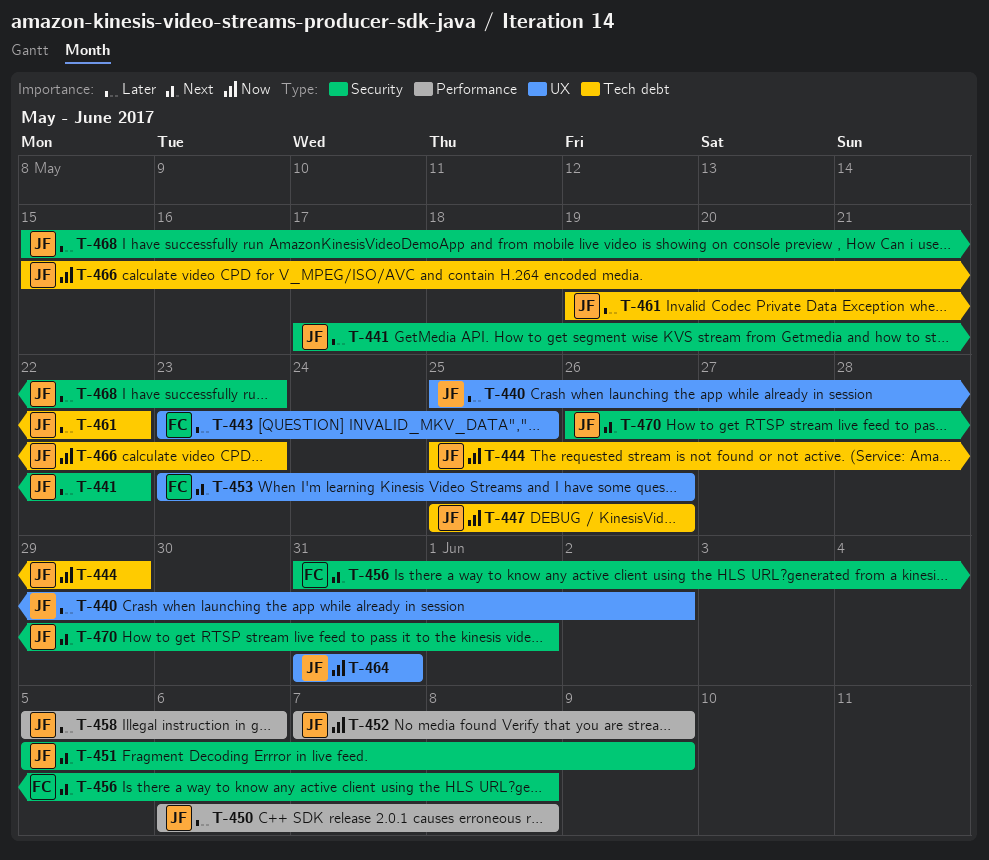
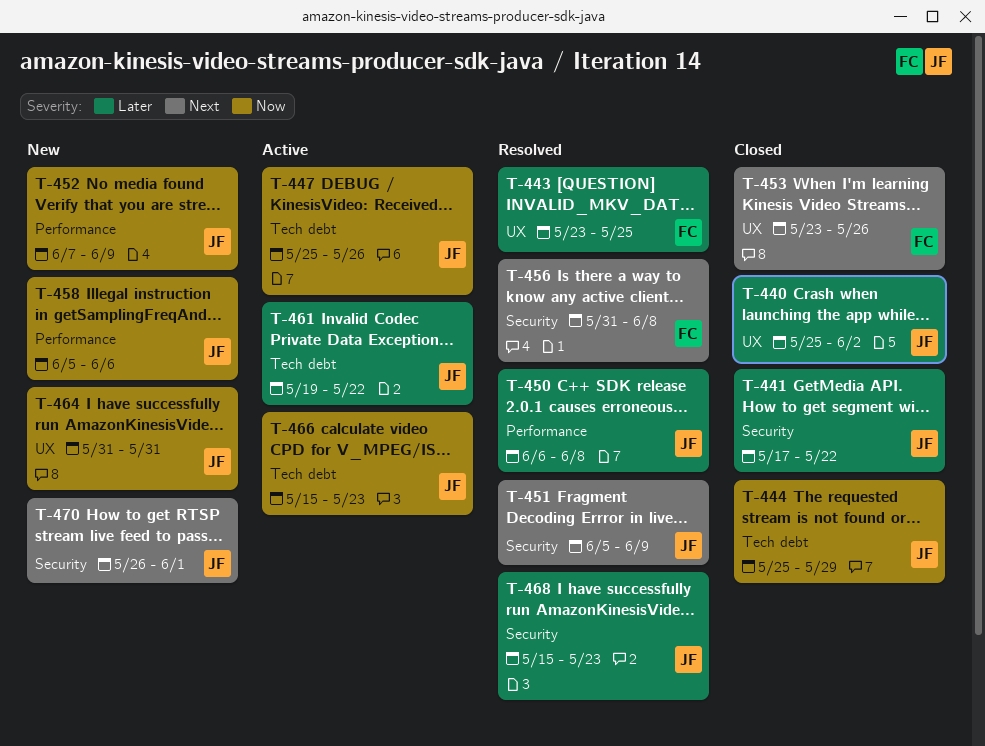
T-458, priority: Later -> Now

